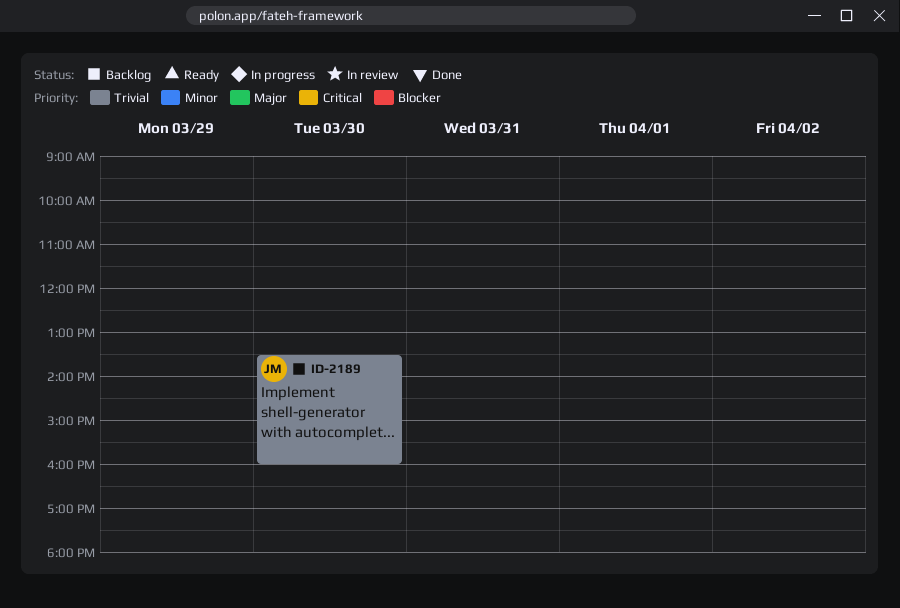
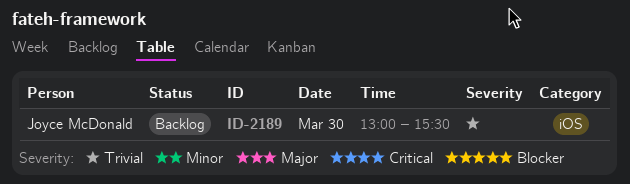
ID-2189, begins: 13:30 -> 13:00
ID-2189, ends: 16:00 -> 15:30

